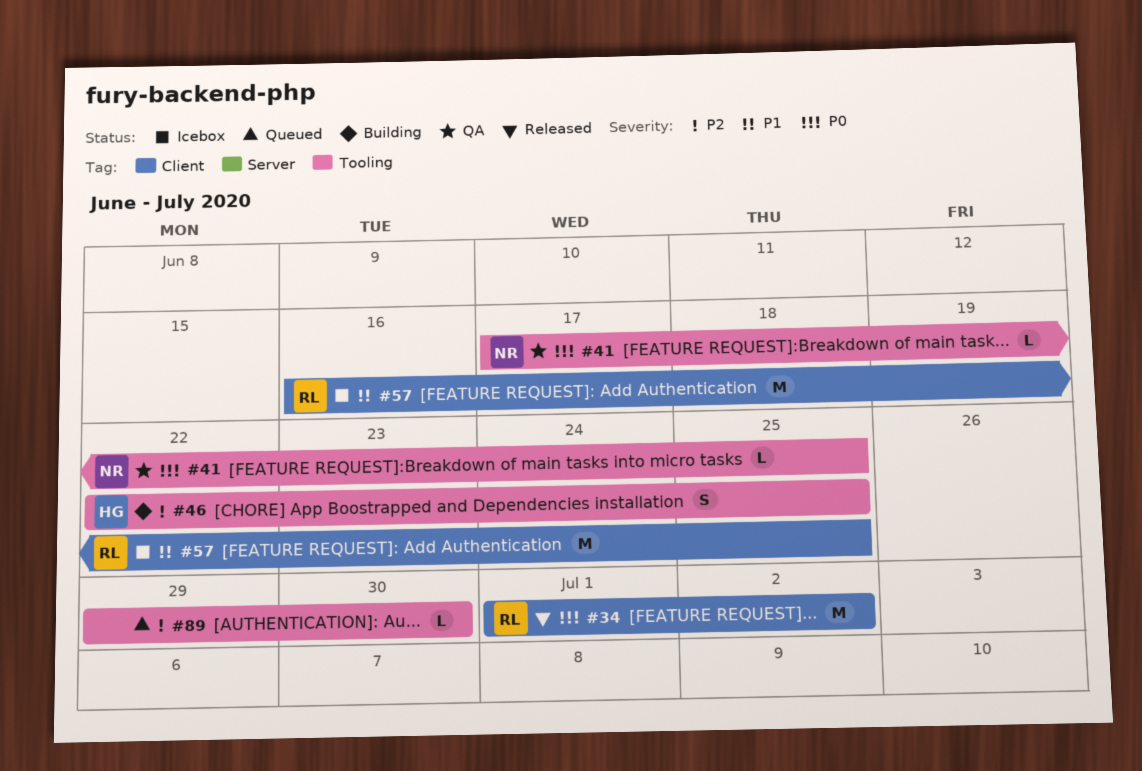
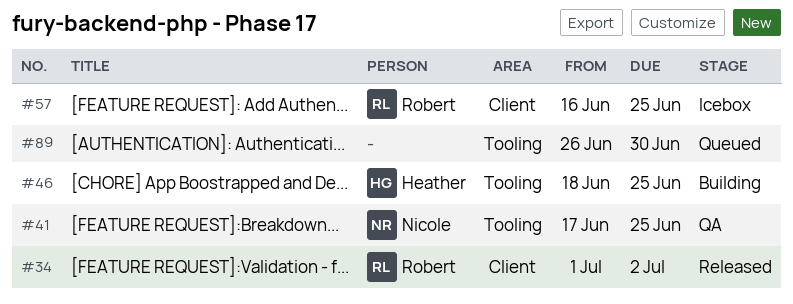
#46, start: Jun 22 -> Jun 18
#89, start: Jun 29 -> Jun 26

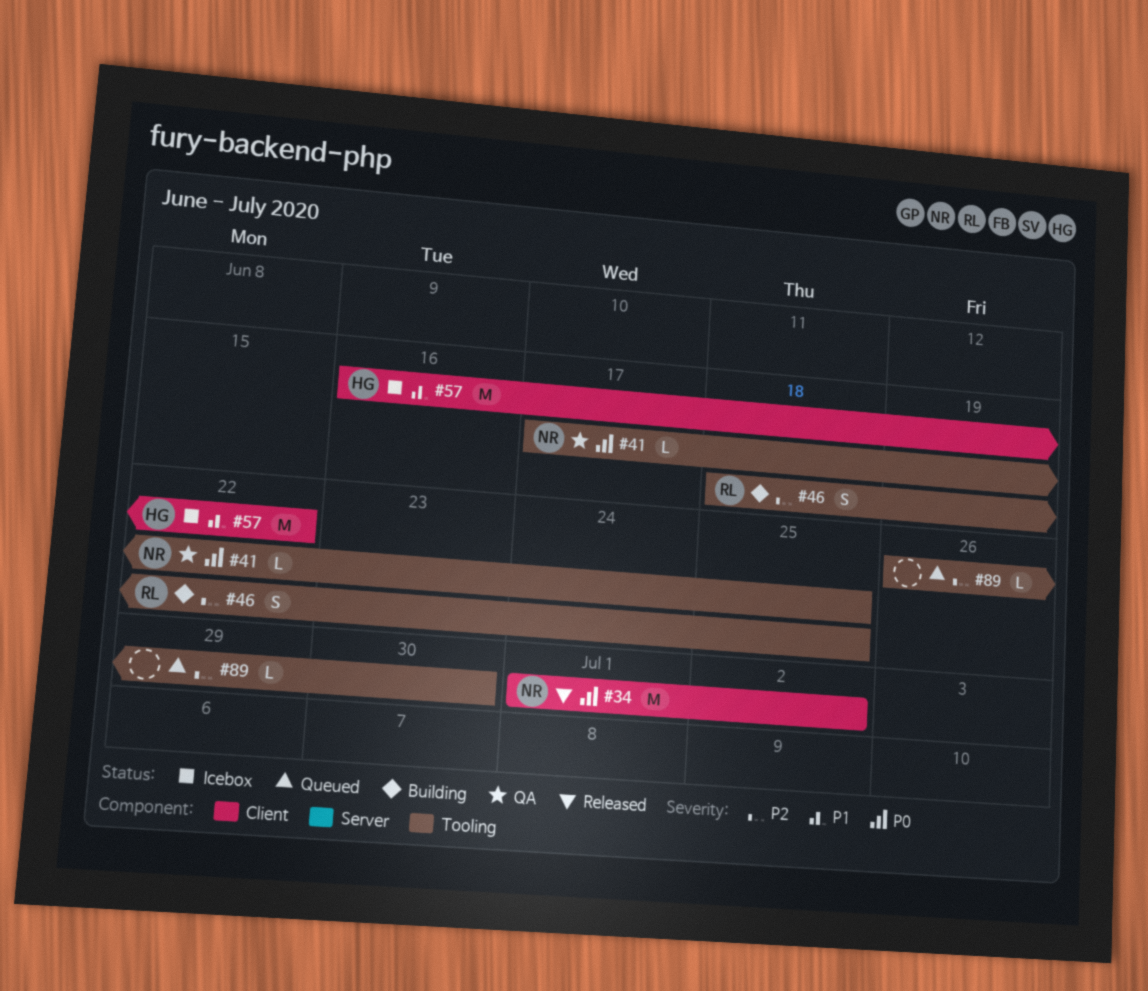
#34, owner: Robert -> Nicole
#46, owner: Heather -> Robert
#57, owner: Robert -> Heather
#57, due: Jun 25 -> Jun 22

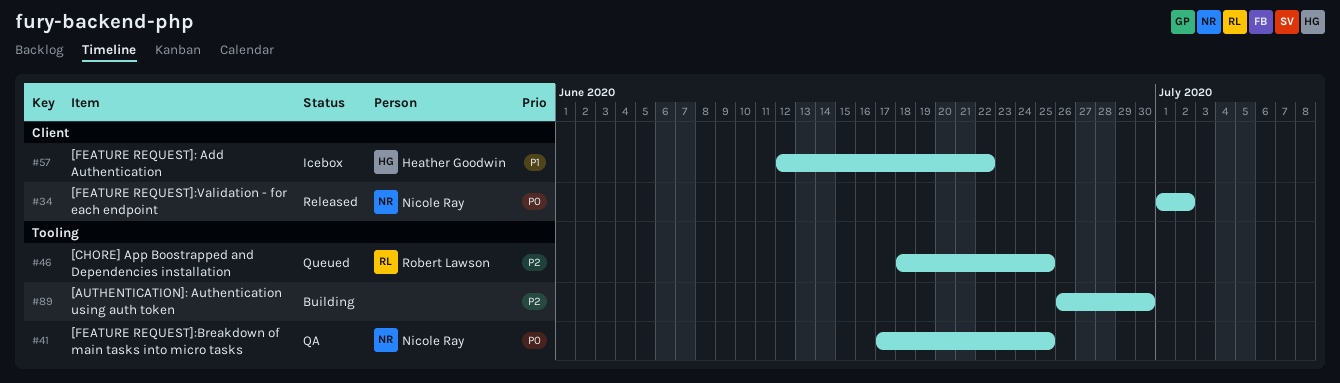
#46, status: Building -> Queued
#57, start: Jun 16 -> Jun 12
#89, status: Queued -> Building

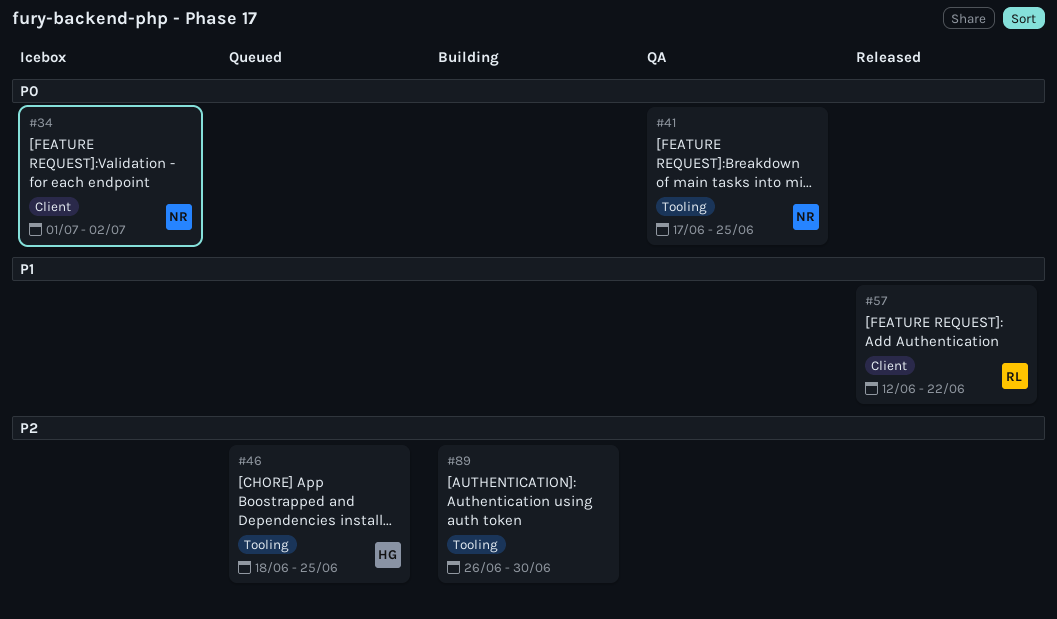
#34, status: Released -> Icebox
#46, owner: Robert Lawson -> Heather Goodwin
#57, status: Icebox -> Released
#57, owner: Heather Goodwin -> Robert Lawson

